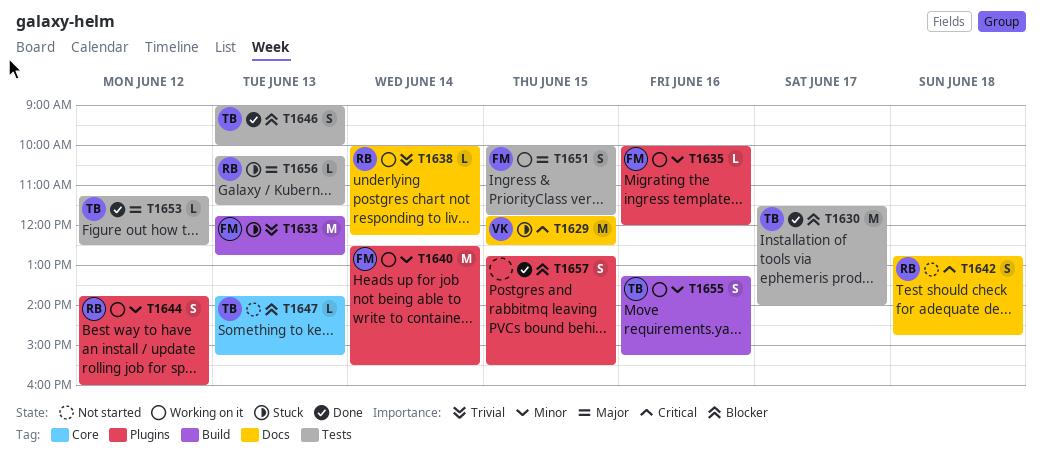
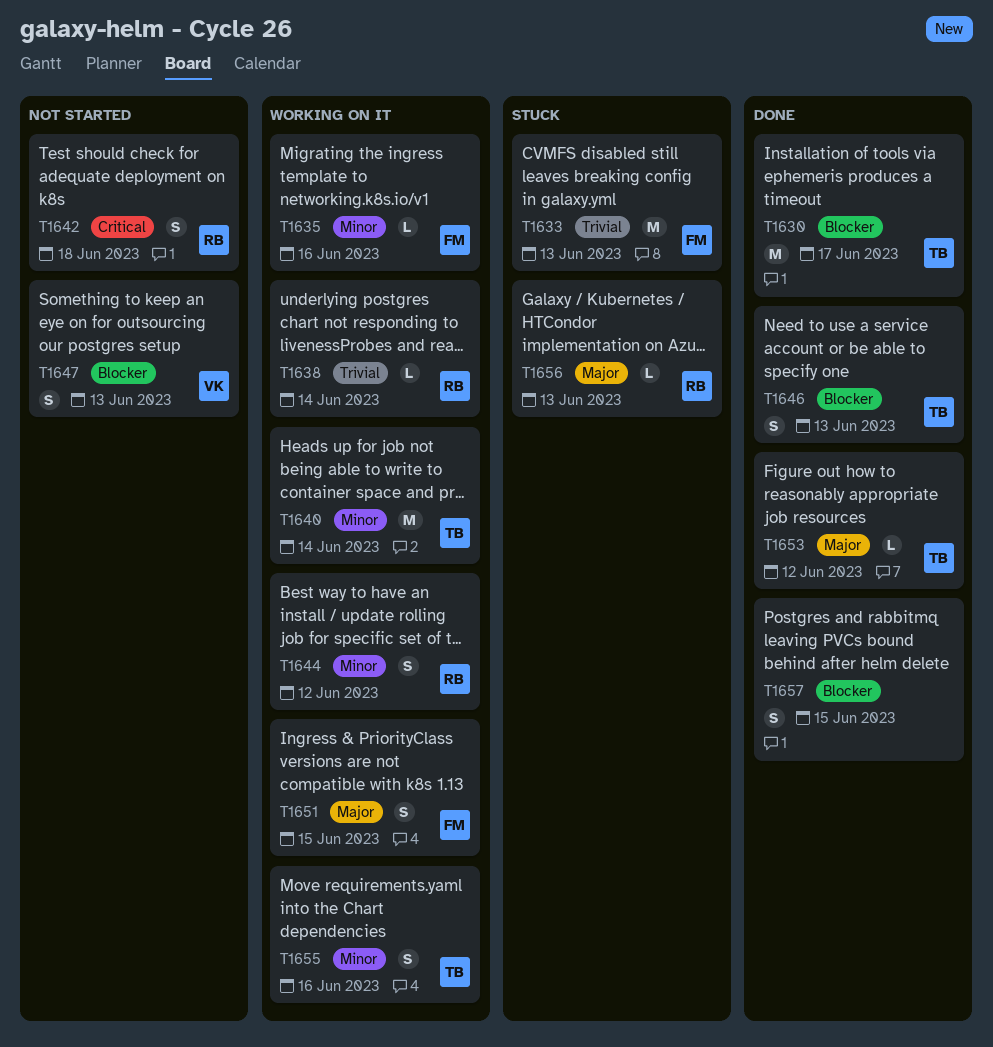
T1629: present -> none
T1640, owner: FM -> TB
T1647, owner: TB -> VK
T1647, estimate: L -> S

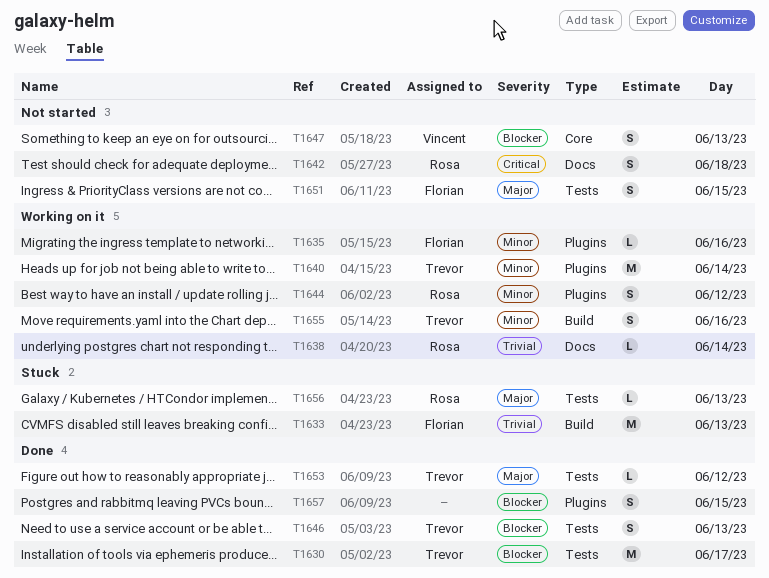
T1651, status: Working on it -> Not started

